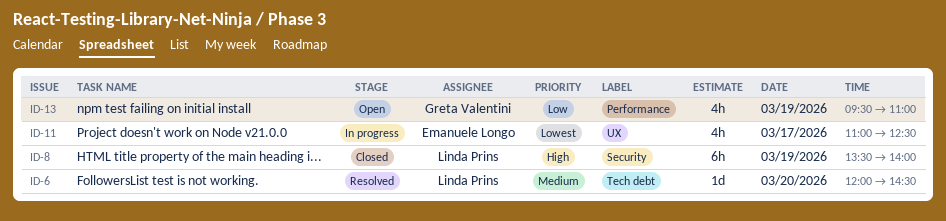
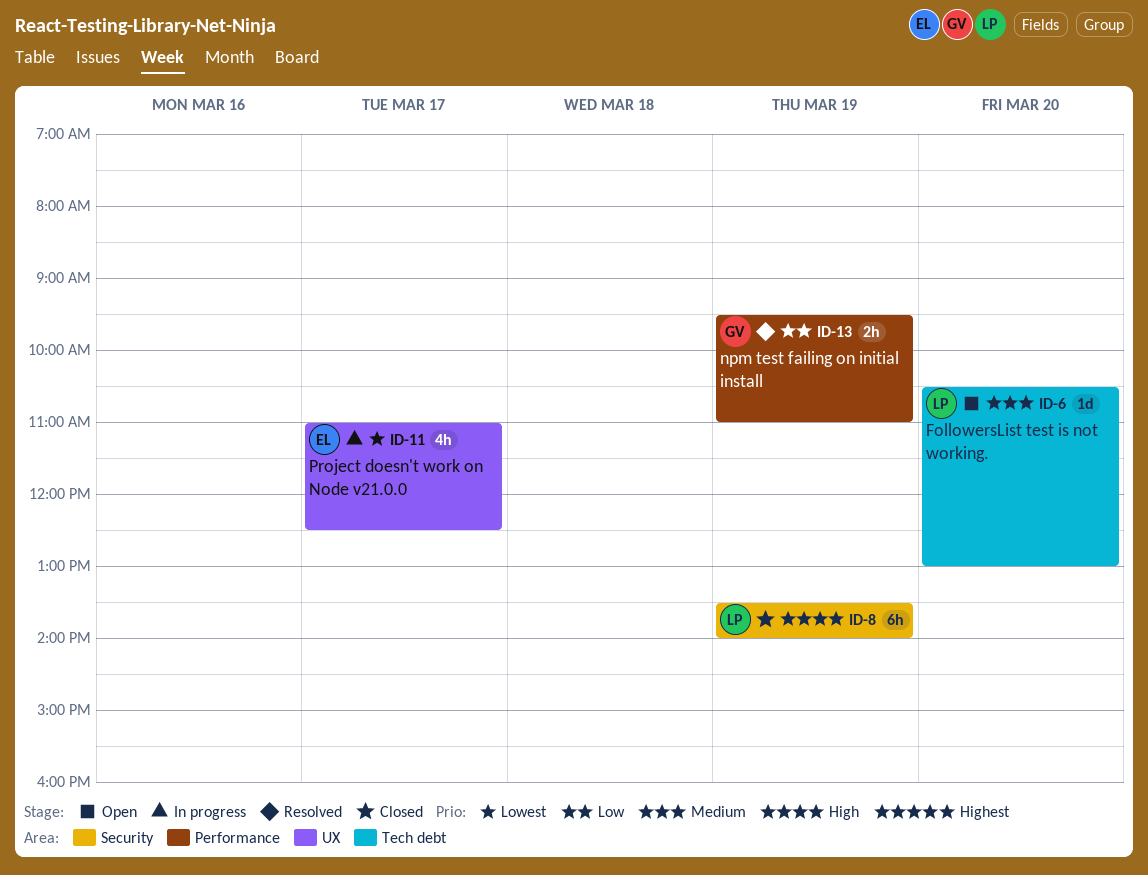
ID-6, status: Resolved -> Open
ID-6, begins: 12:00 -> 10:30
ID-6, ends: 14:30 -> 13:00
ID-13, status: Open -> Resolved
ID-13, estimate: 4h -> 2h

